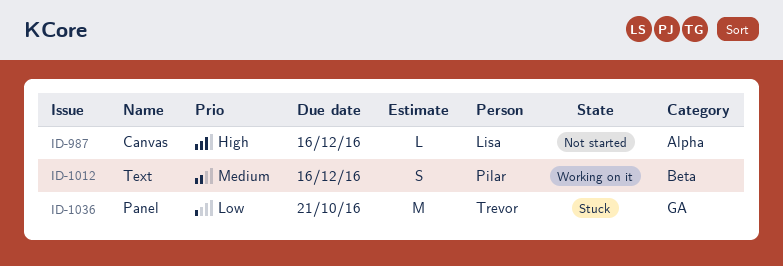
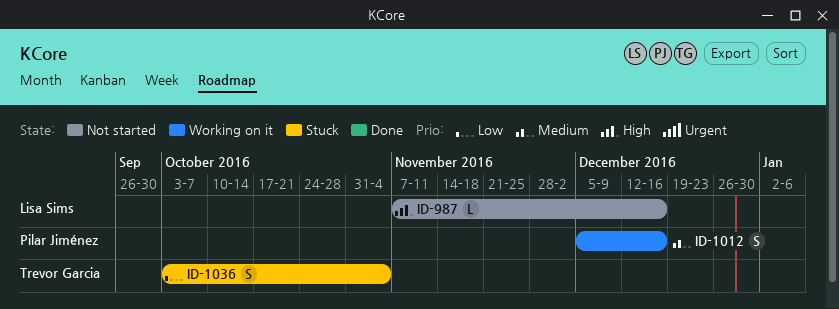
ID-1036, estimate: M -> S
ID-1036, due: Oct 21 -> Nov 4

